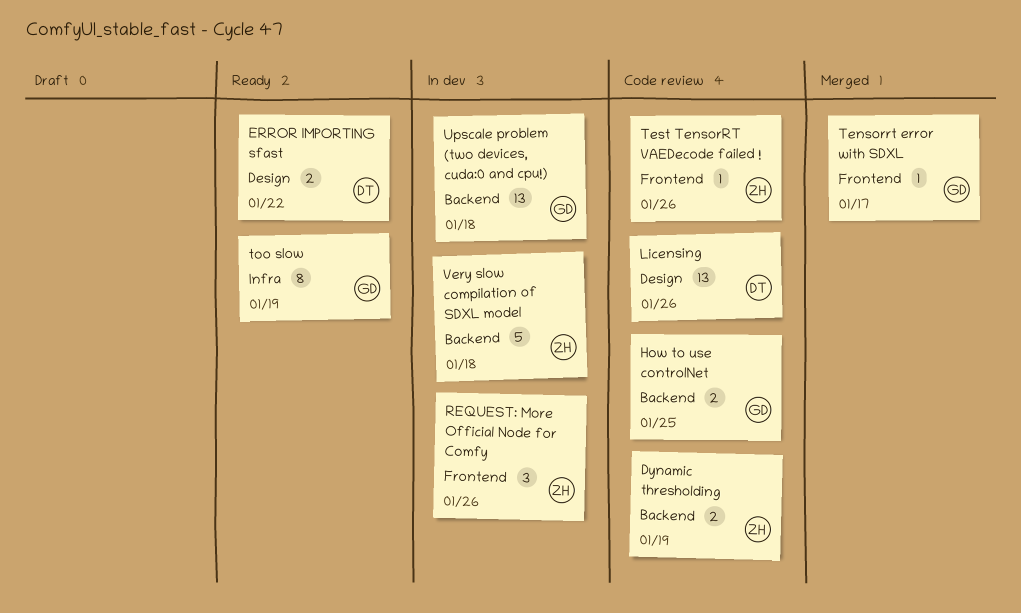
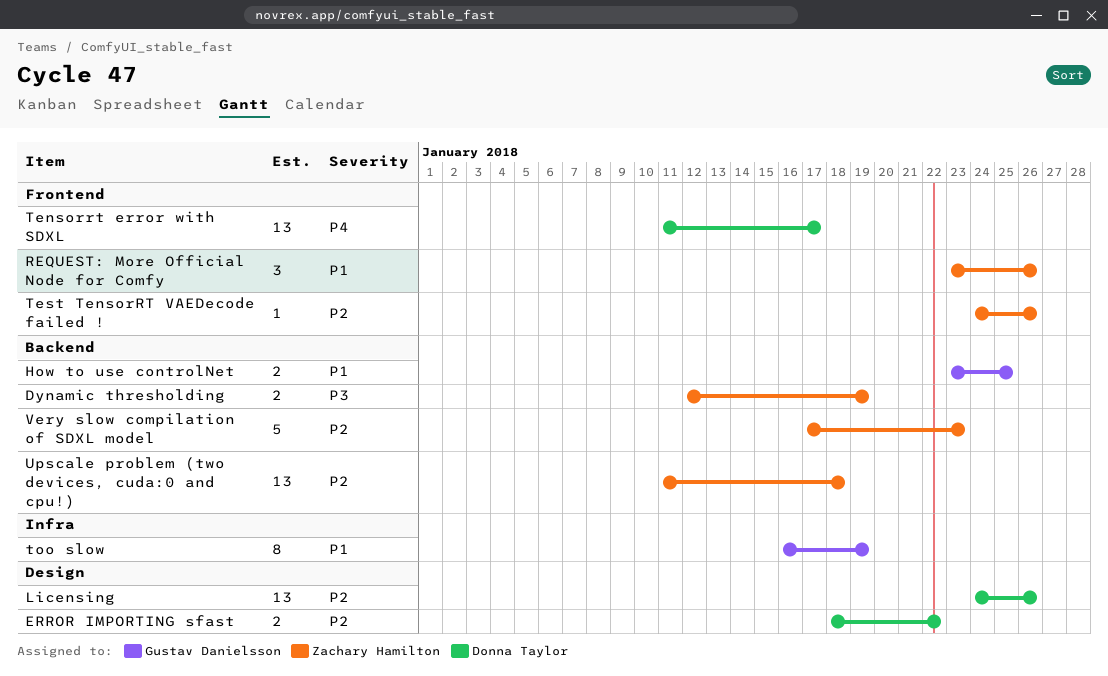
Tensorrt error with SDXL, owner: Gustav Danielsson -> Donna Taylor
Tensorrt error with SDXL, estimate: 1 -> 13
Upscale problem (two devices, cuda:0 and cpu!), owner: Gustav Danielsson -> Zachary Hamilton
Very slow compilation of SDXL model, due: Jan 18 -> Jan 23

